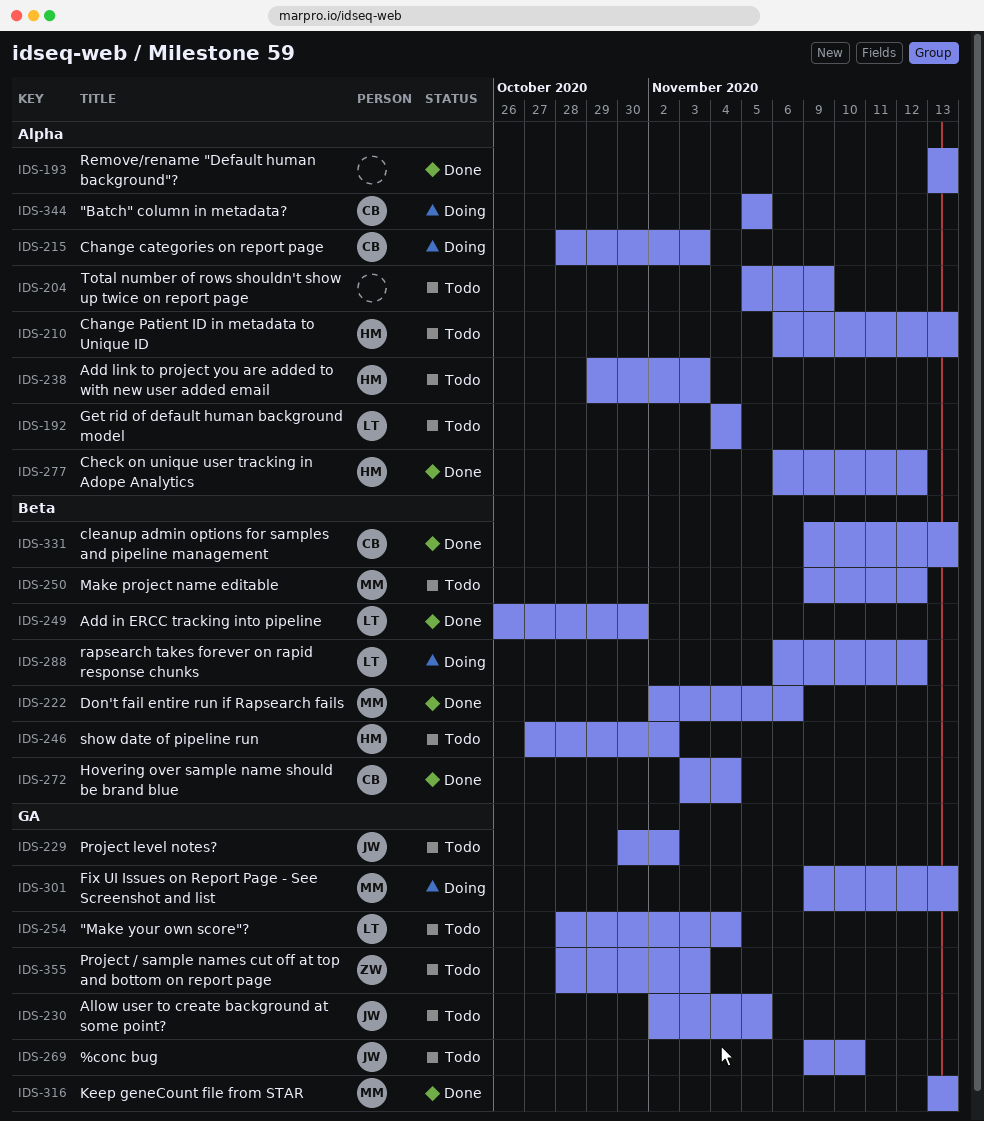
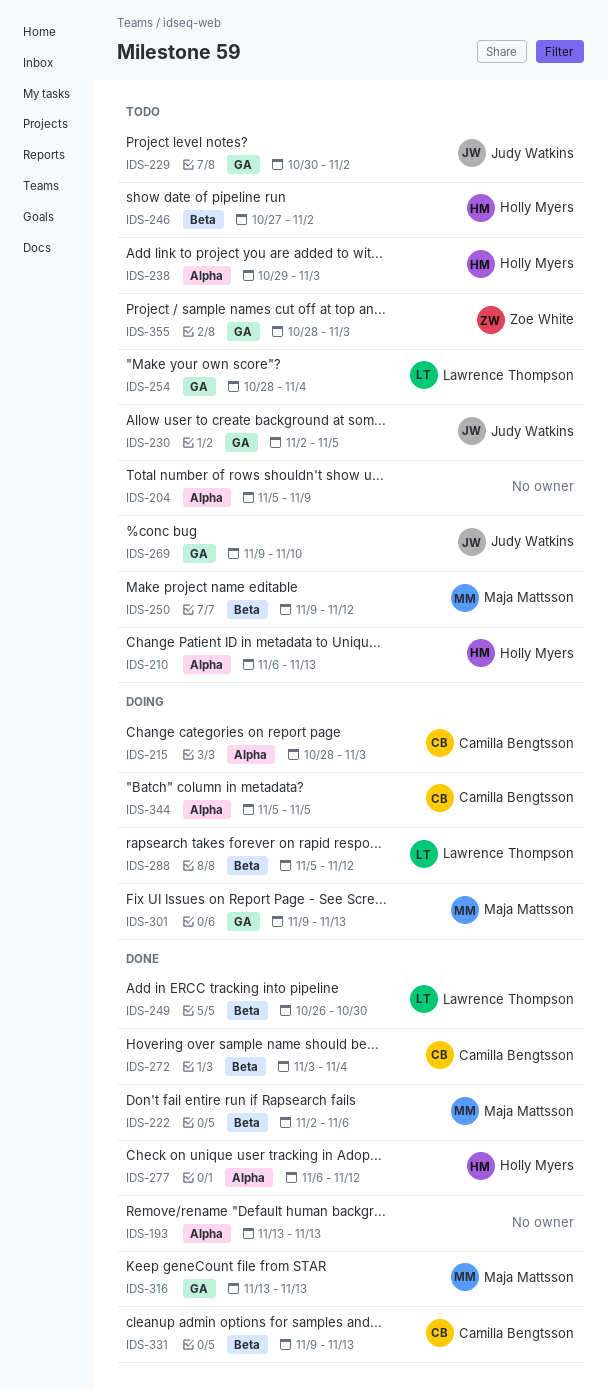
IDS-192: present -> none
IDS-288, start: Nov 6 -> Nov 5

